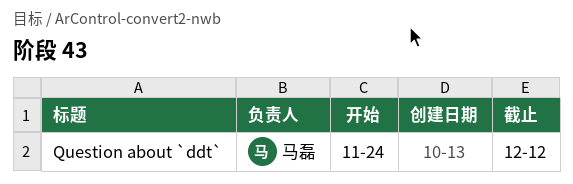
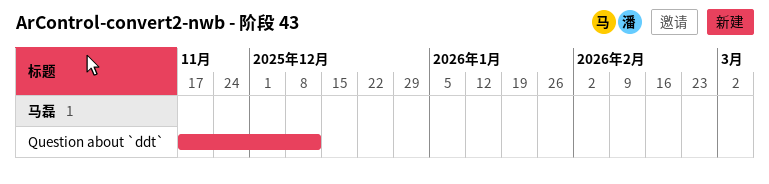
Question about `ddt`, start: Nov 24 -> Nov 17

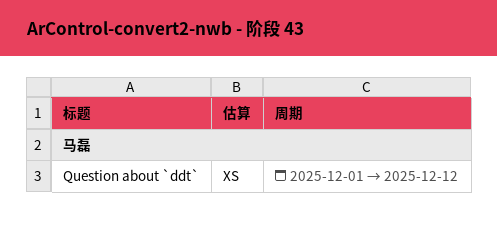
Question about `ddt`, start: Nov 17 -> Dec 1

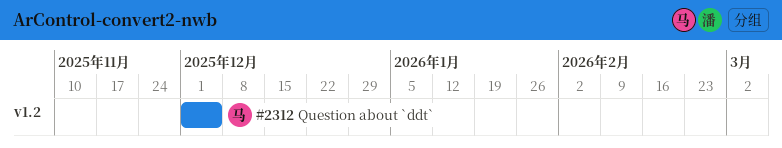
Question about `ddt`, due: Dec 12 -> Dec 5

